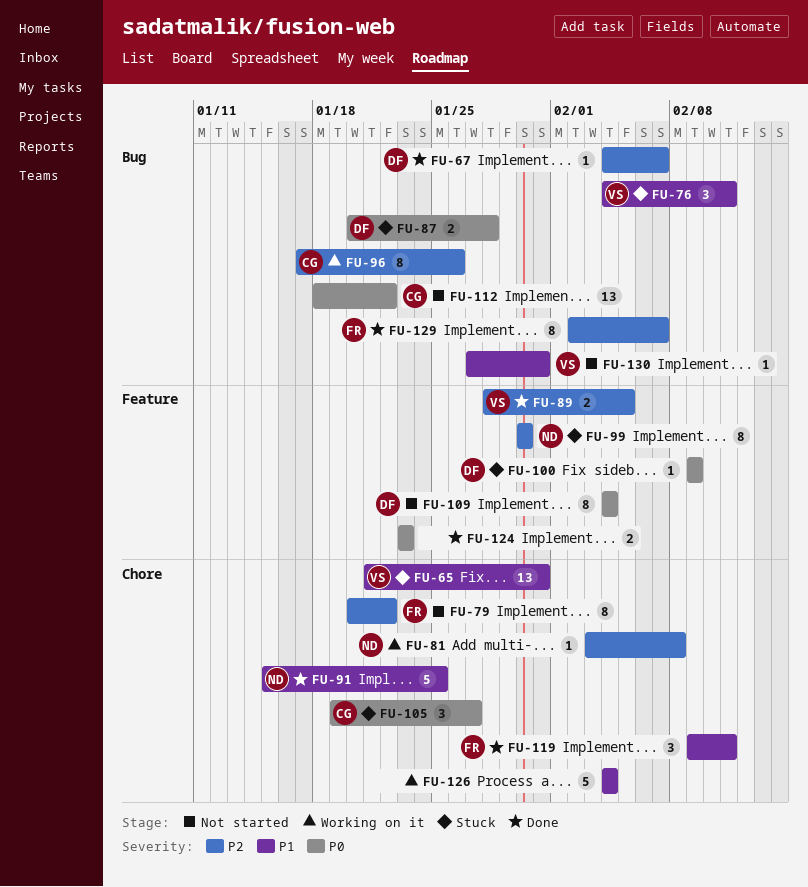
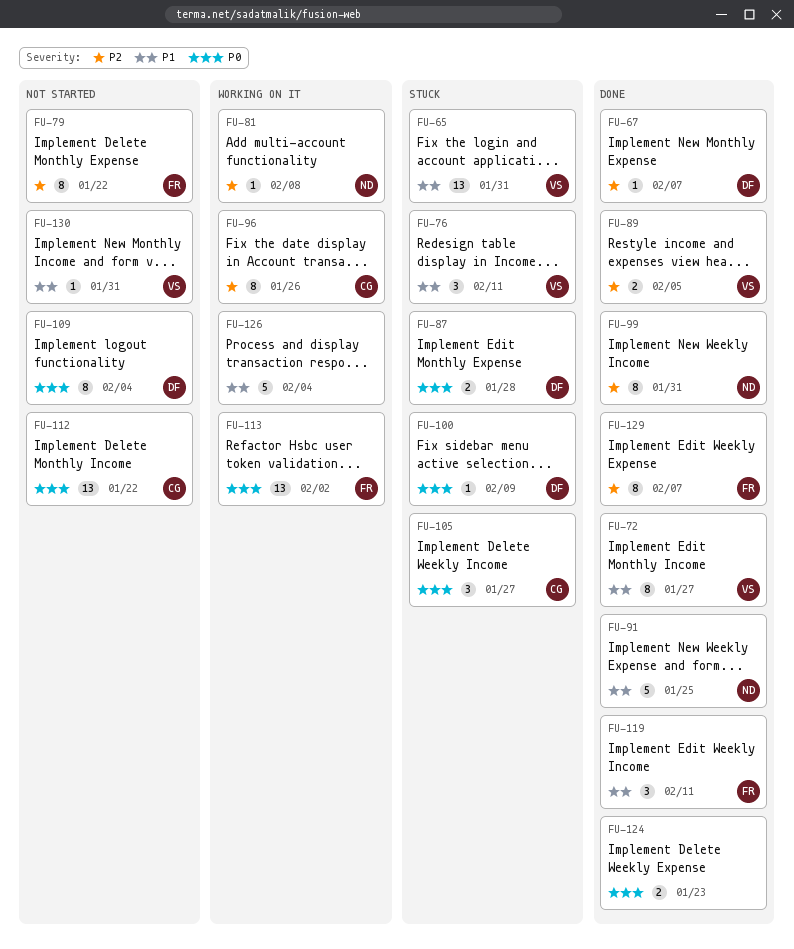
FU-72: none -> present
FU-99, status: Stuck -> Done
FU-99, due: Jan 30 -> Jan 31
FU-113: none -> present

